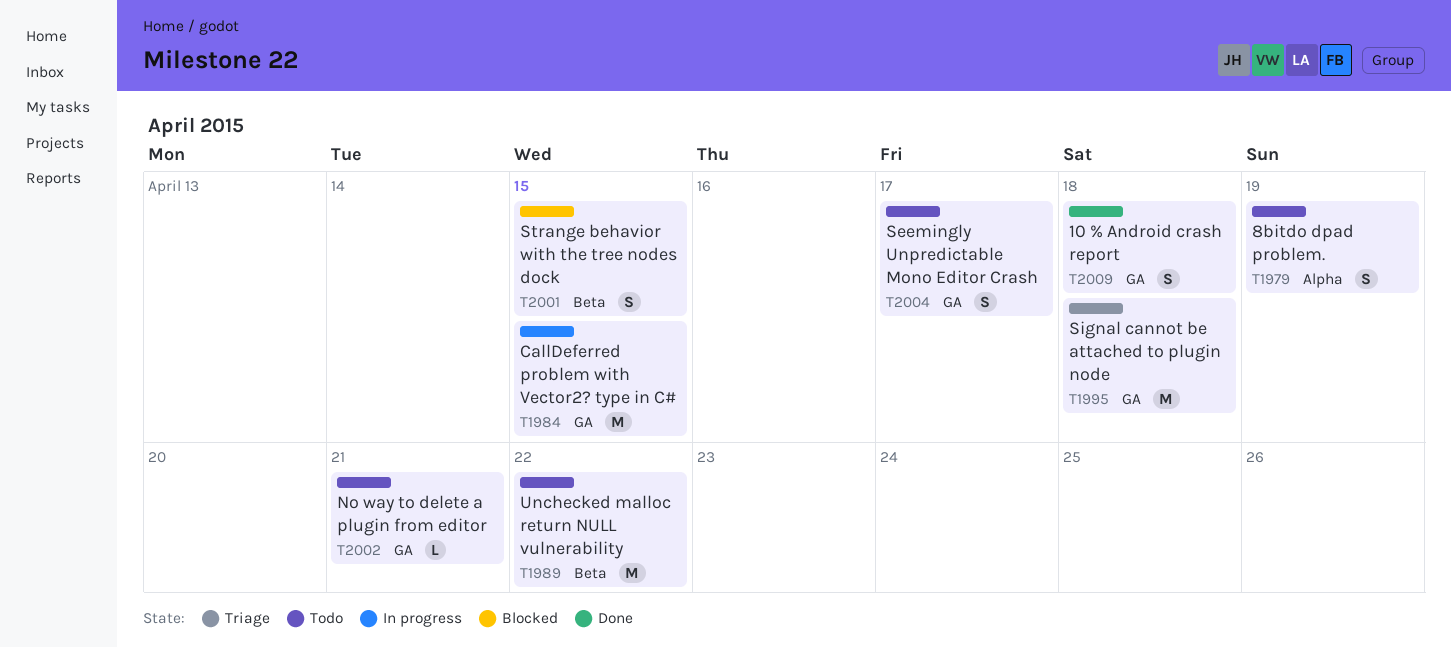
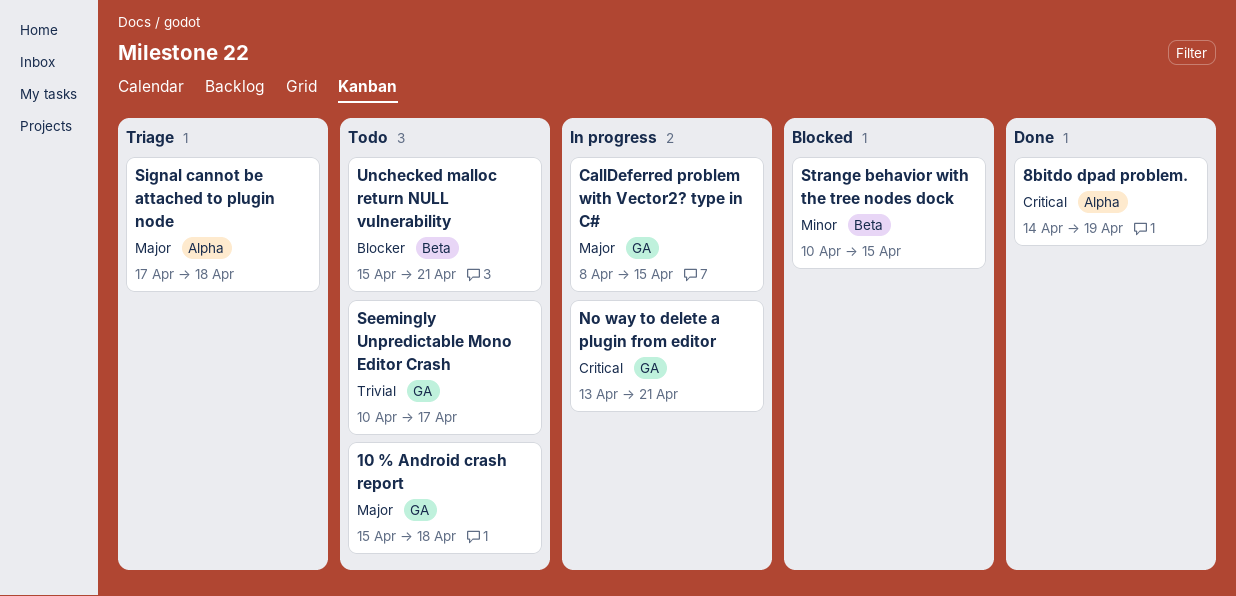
10 % Android crash report, status: Done -> Todo
8bitdo dpad problem., status: Todo -> Done
No way to delete a plugin from editor, status: Todo -> In progress
Signal cannot be attached to plugin node, label: GA -> Alpha
Unchecked malloc return NULL vulnerability, due: Apr 22 -> Apr 21

